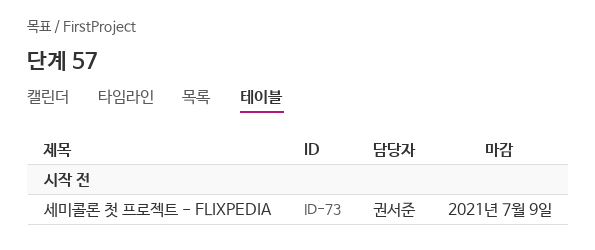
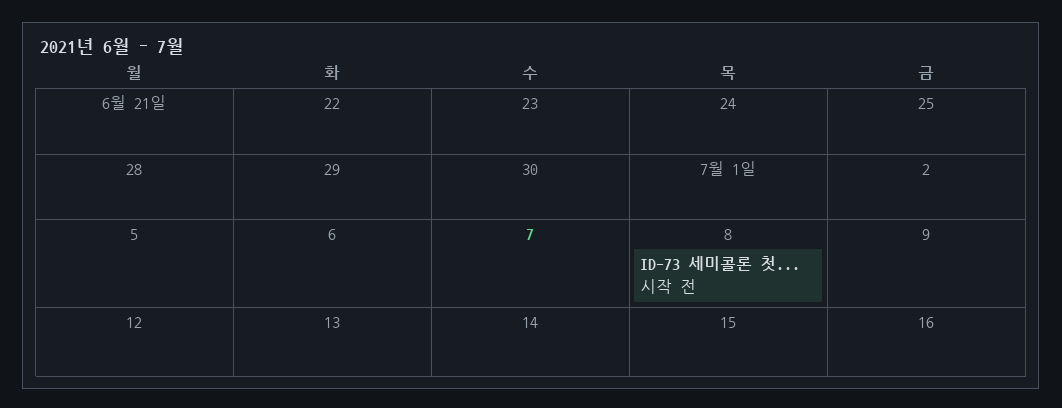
ID-73, due: Jul 9 -> Jul 8

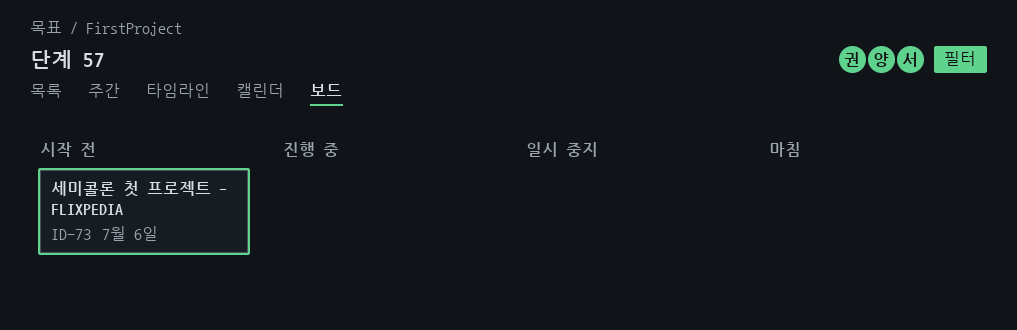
ID-73, due: Jul 8 -> Jul 6

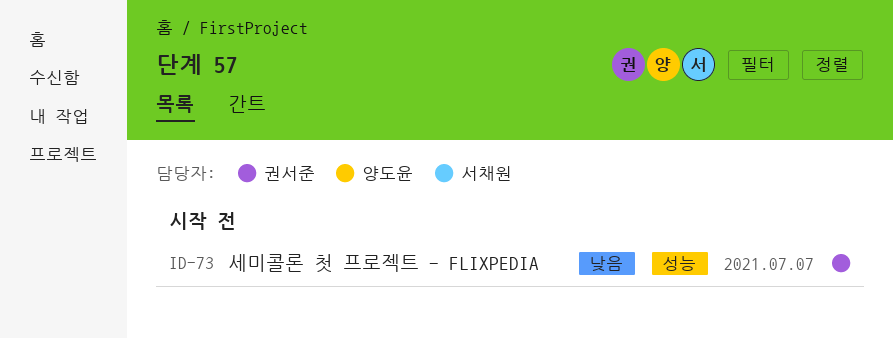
ID-73, due: Jul 6 -> Jul 7

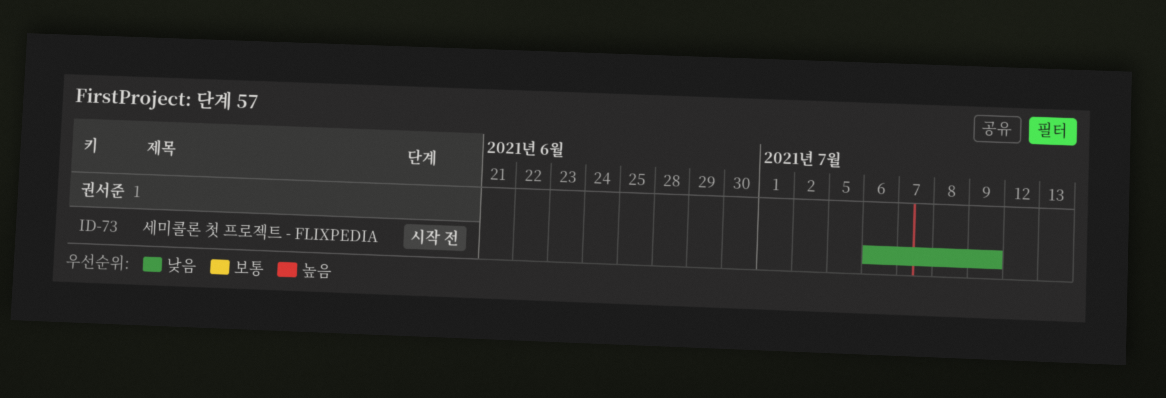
ID-73, due: Jul 7 -> Jul 9

